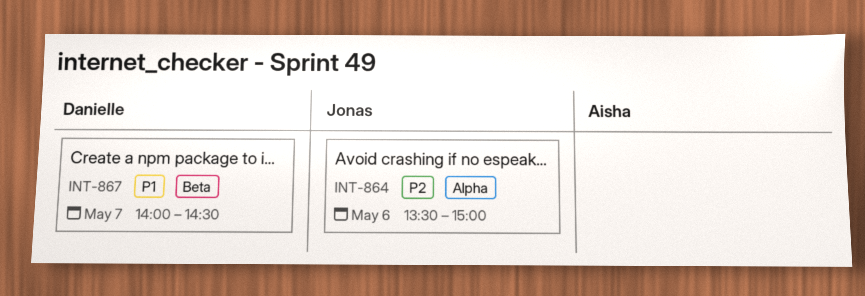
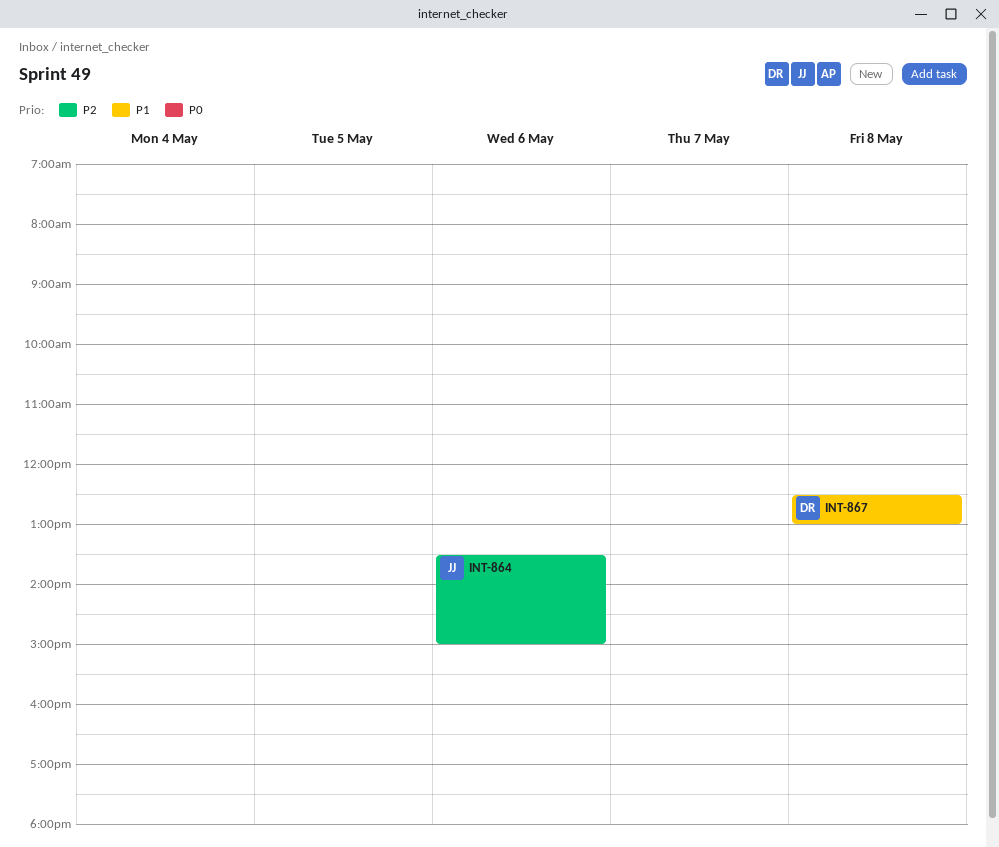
INT-867, day: May 7 -> May 8
INT-867, begins: 14:00 -> 12:30
INT-867, ends: 14:30 -> 13:00

